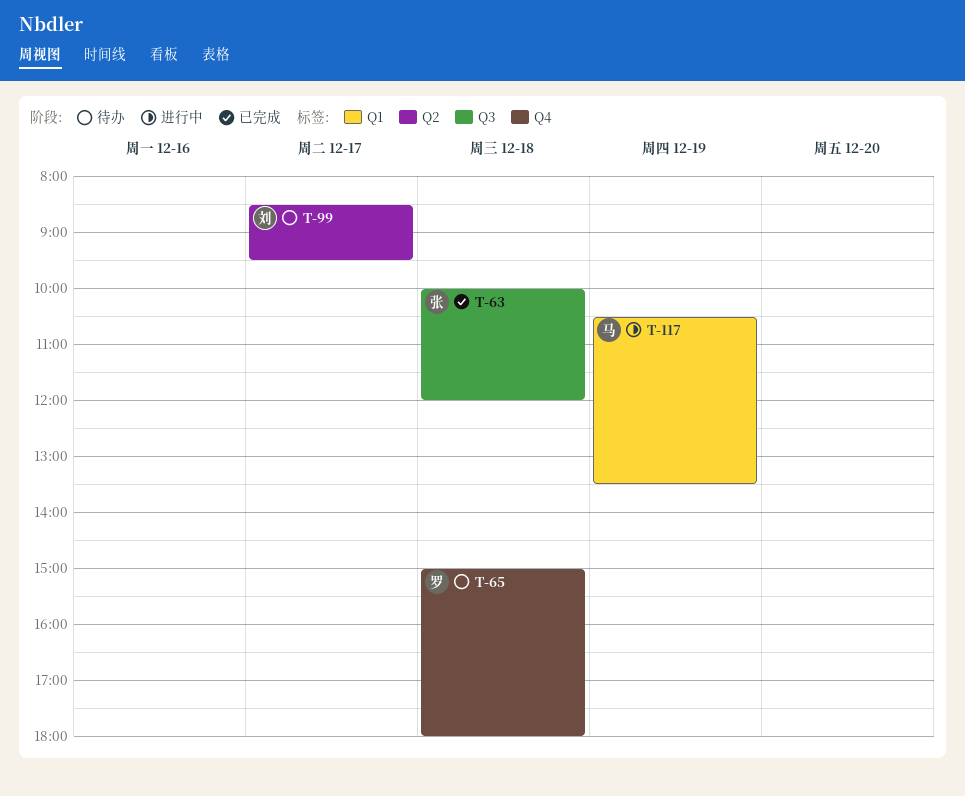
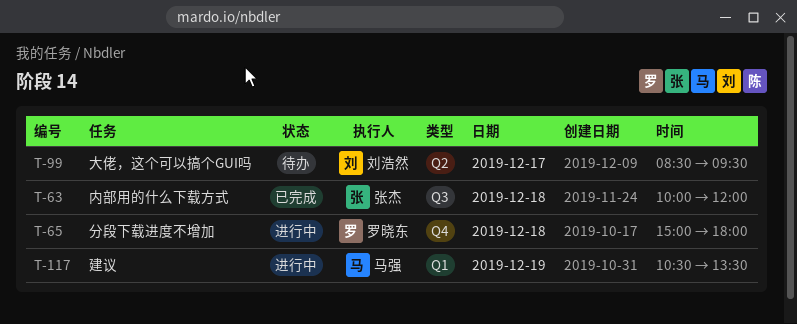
T-65, status: 待办 -> 进行中

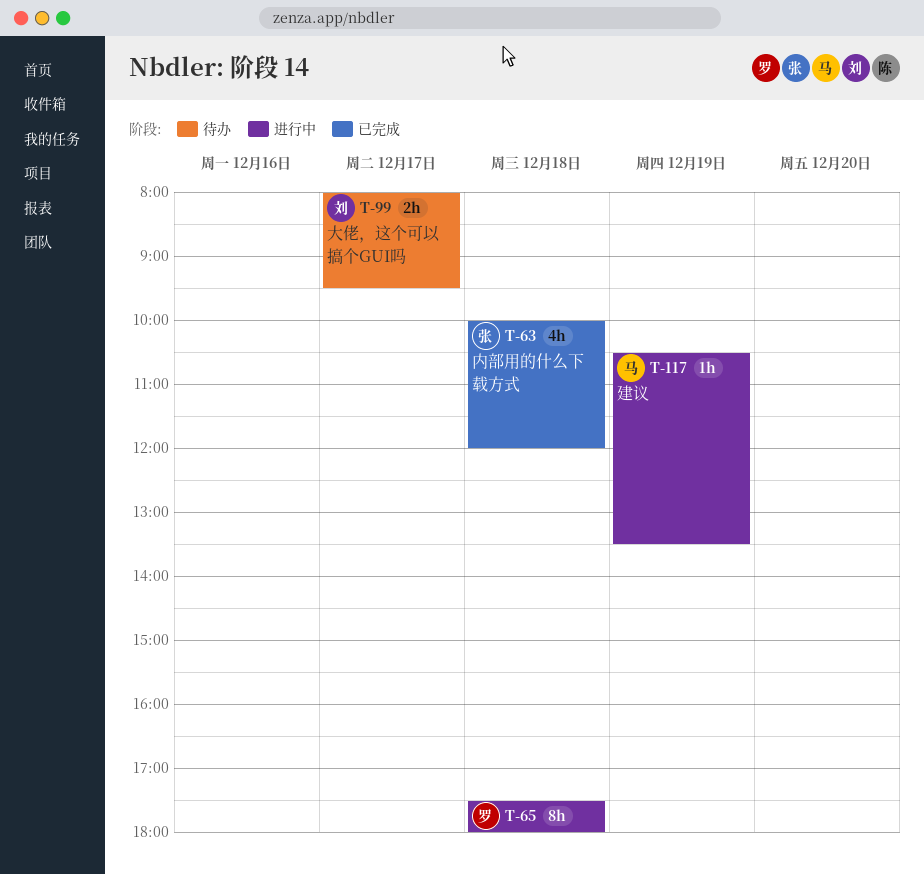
T-65, begins: 15:00 -> 17:30
T-99, begins: 08:30 -> 08:00

